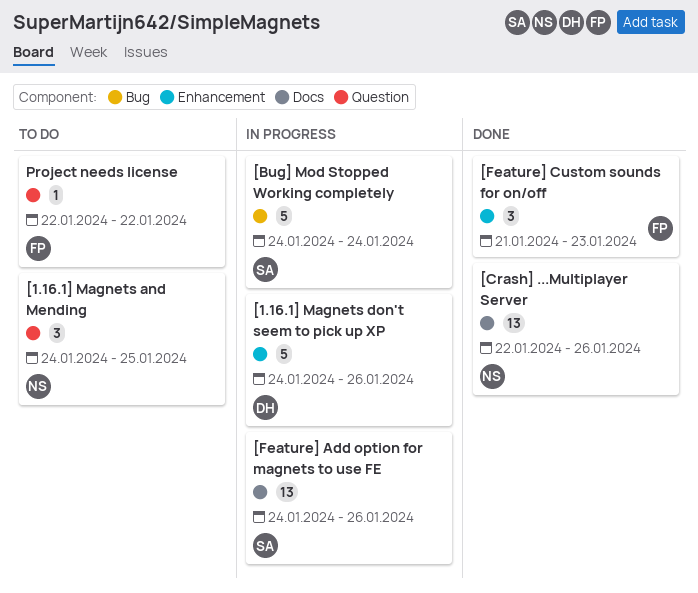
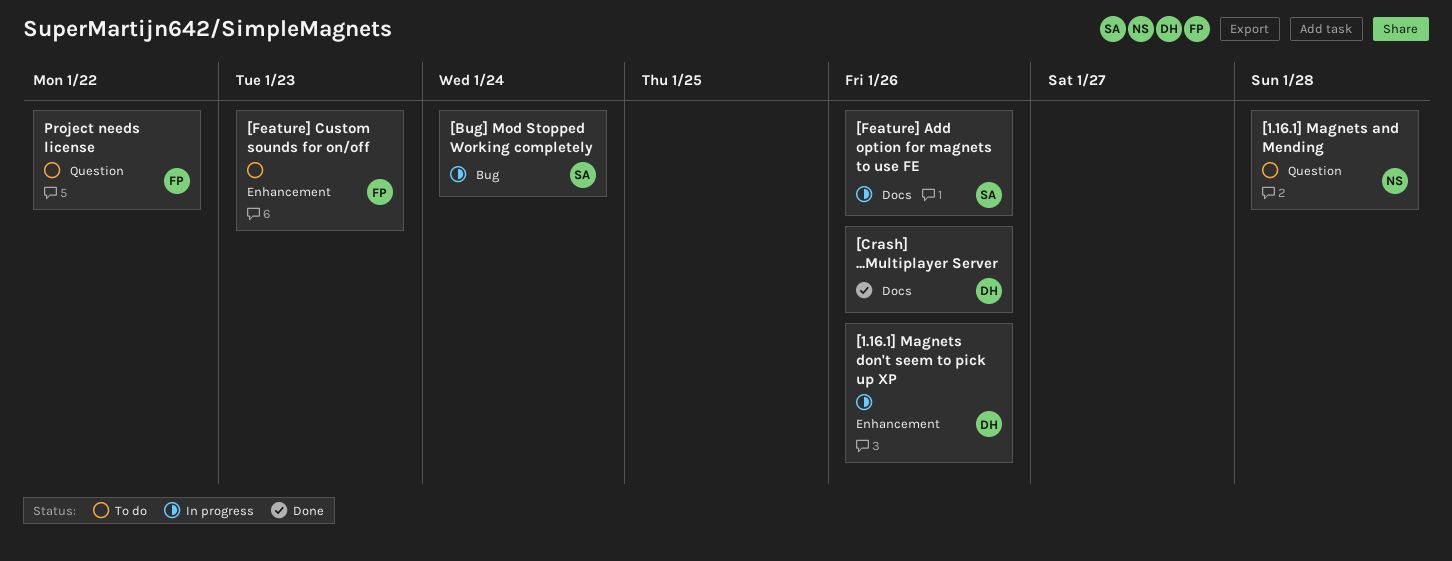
[1.16.1] Magnets and Mending, due: Jan 25 -> Jan 28
[Crash] ...Multiplayer Server, owner: NS -> DH
[Feature] Custom sounds for on/off, status: Done -> To do

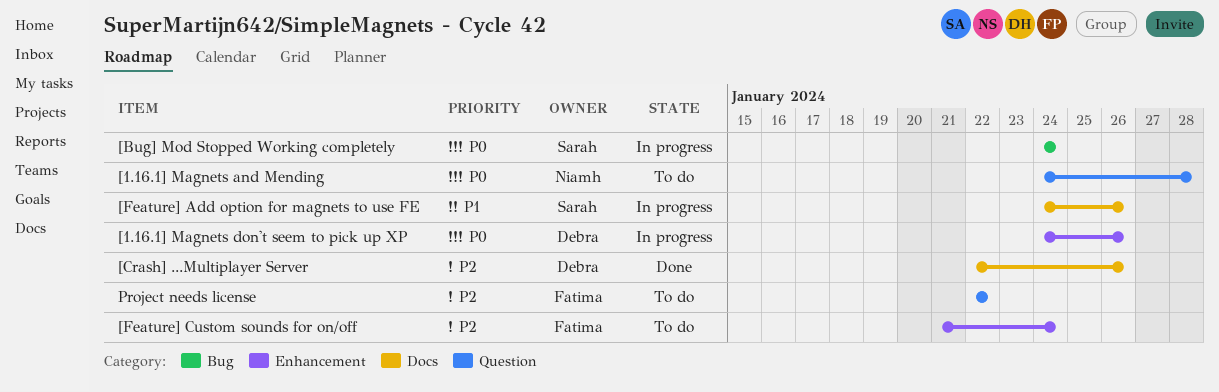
[Feature] Custom sounds for on/off, due: Jan 23 -> Jan 24

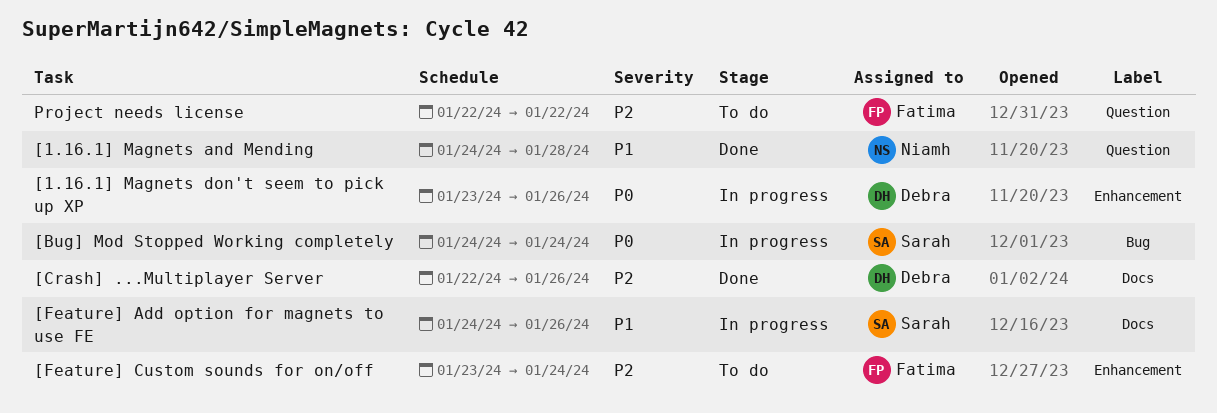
[1.16.1] Magnets and Mending, status: To do -> Done
[1.16.1] Magnets and Mending, priority: P0 -> P1
[1.16.1] Magnets don't seem to pick up XP, start: Jan 24 -> Jan 23
[Feature] Custom sounds for on/off, start: Jan 21 -> Jan 23

